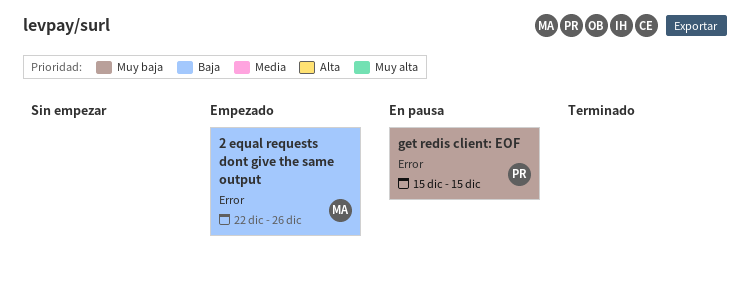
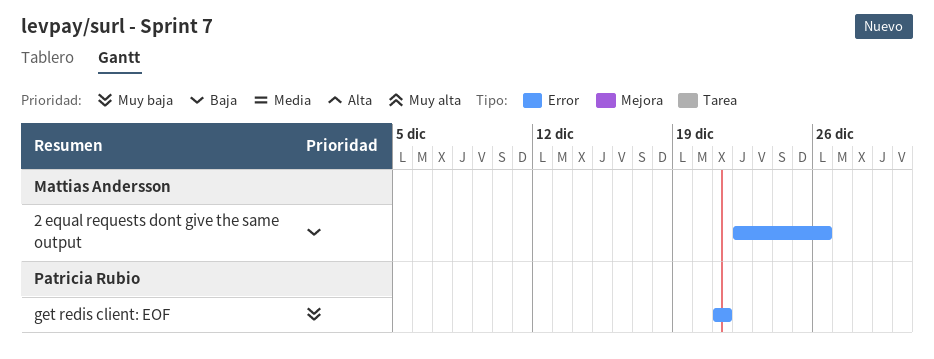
get redis client: EOF, start: Dec 15 -> Dec 21
get redis client: EOF, due: Dec 15 -> Dec 21

